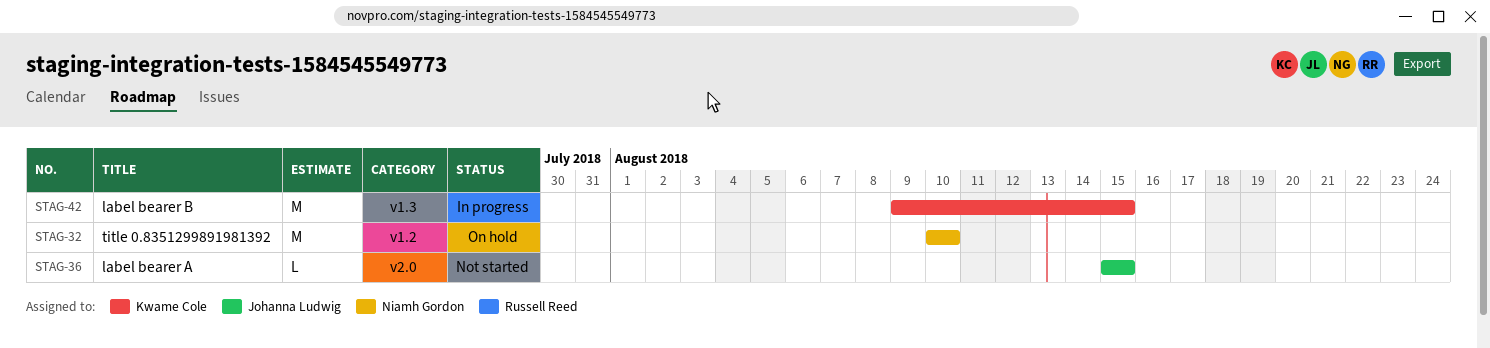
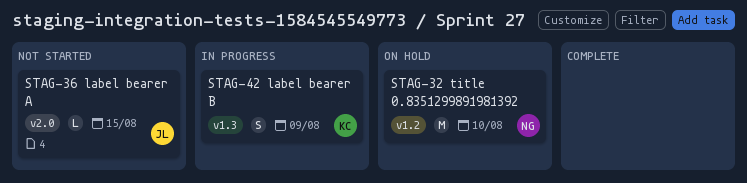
STAG-42, estimate: M -> S
STAG-42, due: Aug 15 -> Aug 9

